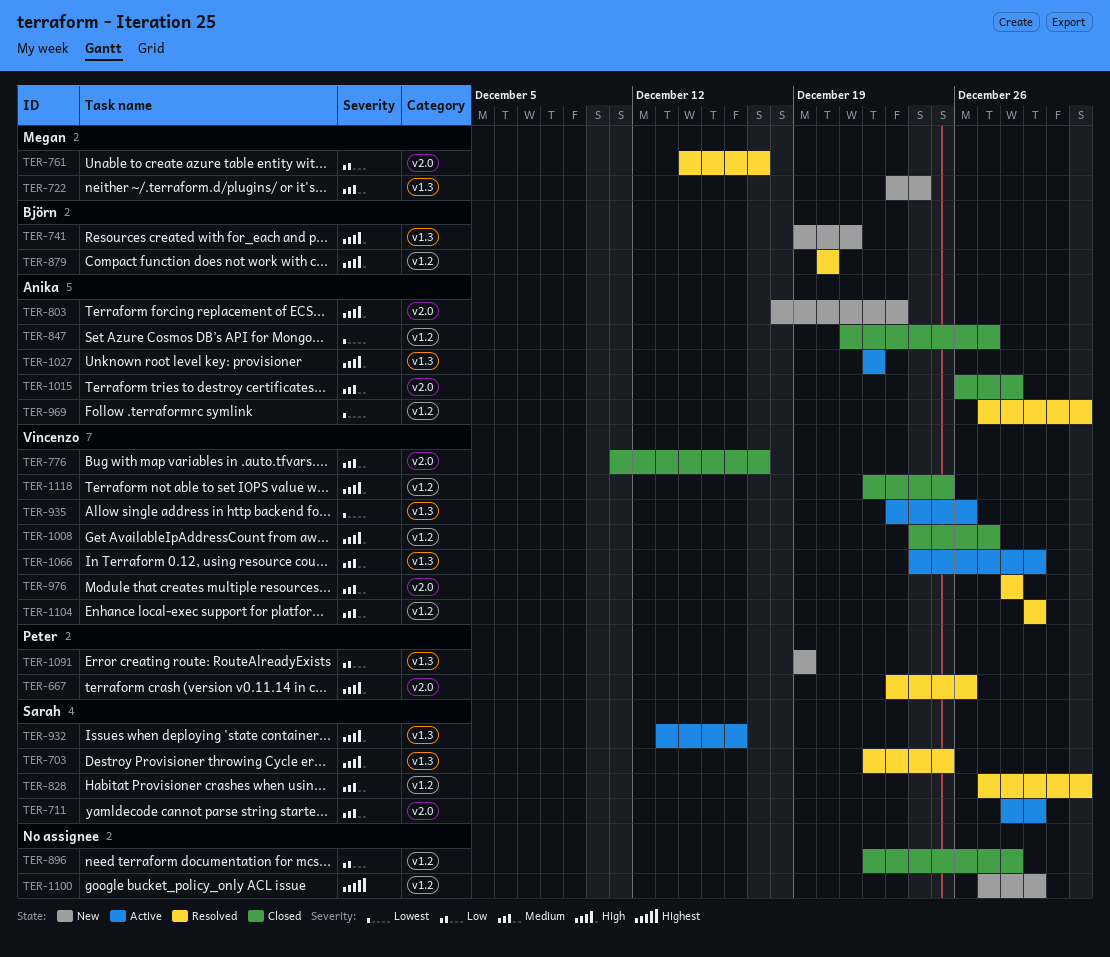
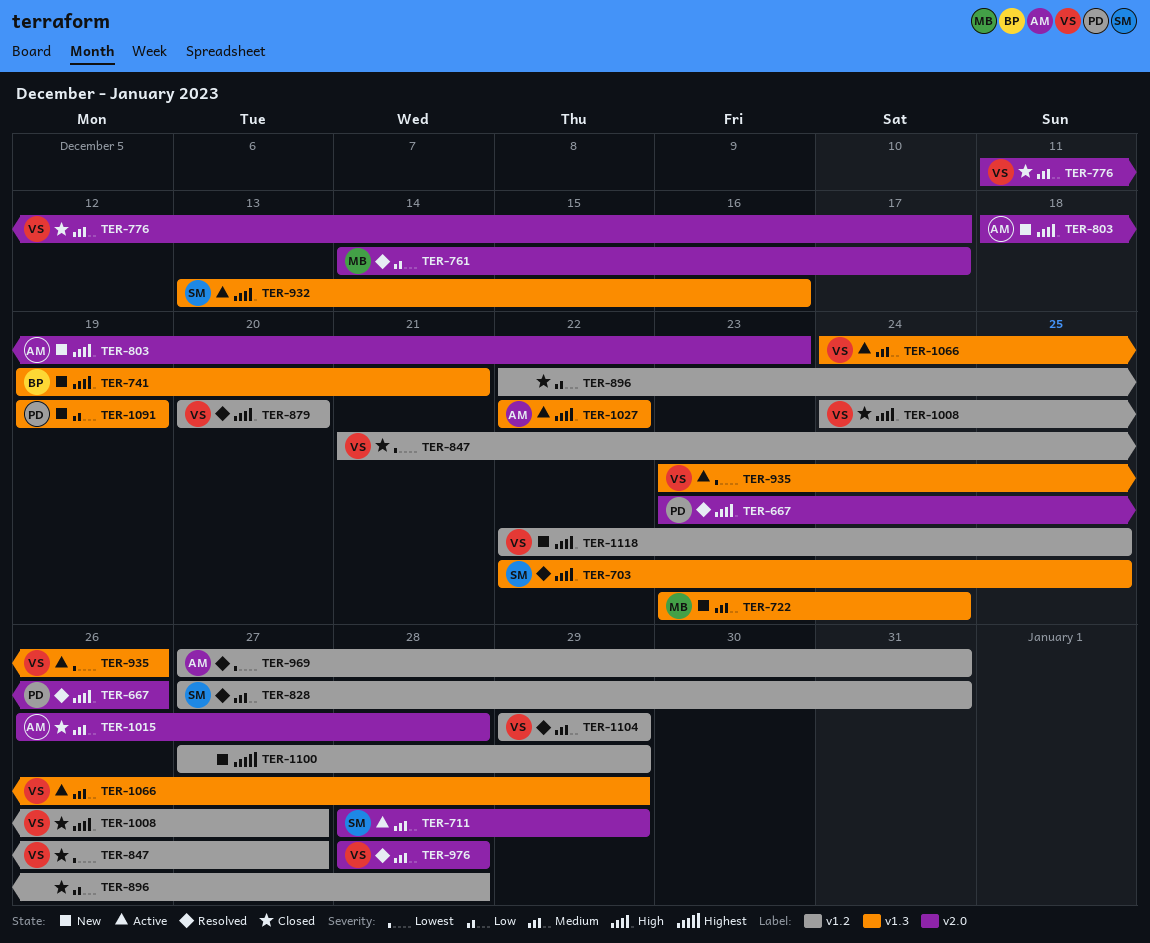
TER-847, owner: Anika -> Vincenzo
TER-879, owner: Björn -> Vincenzo
TER-1118, status: Closed -> New

